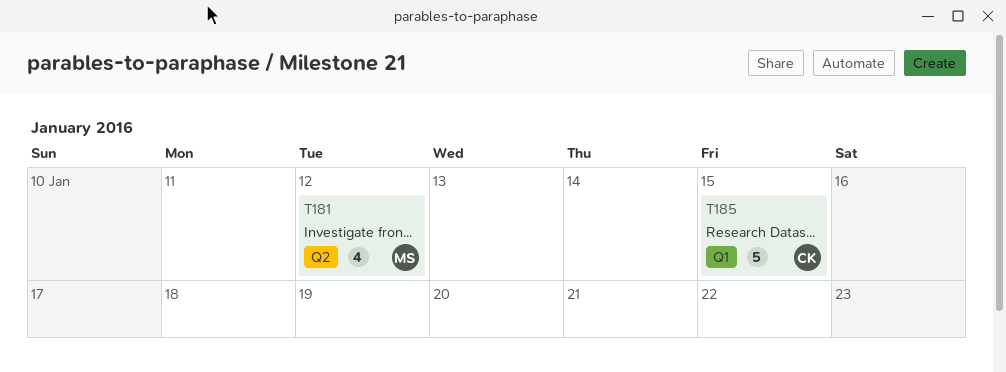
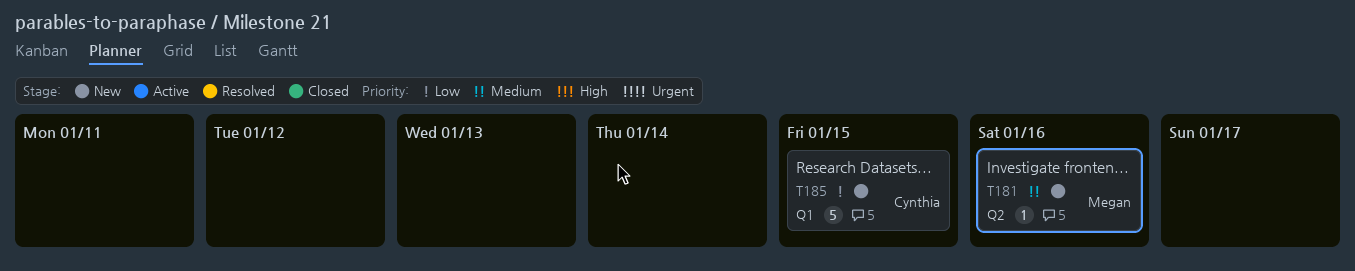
T181, estimate: 4 -> 1
T181, due: Jan 12 -> Jan 16

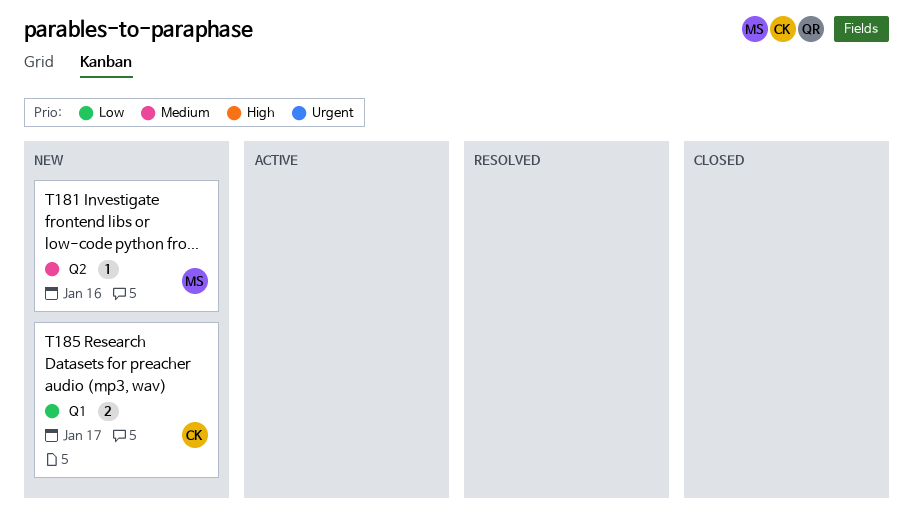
T185, estimate: 5 -> 2
T185, due: Jan 15 -> Jan 17

